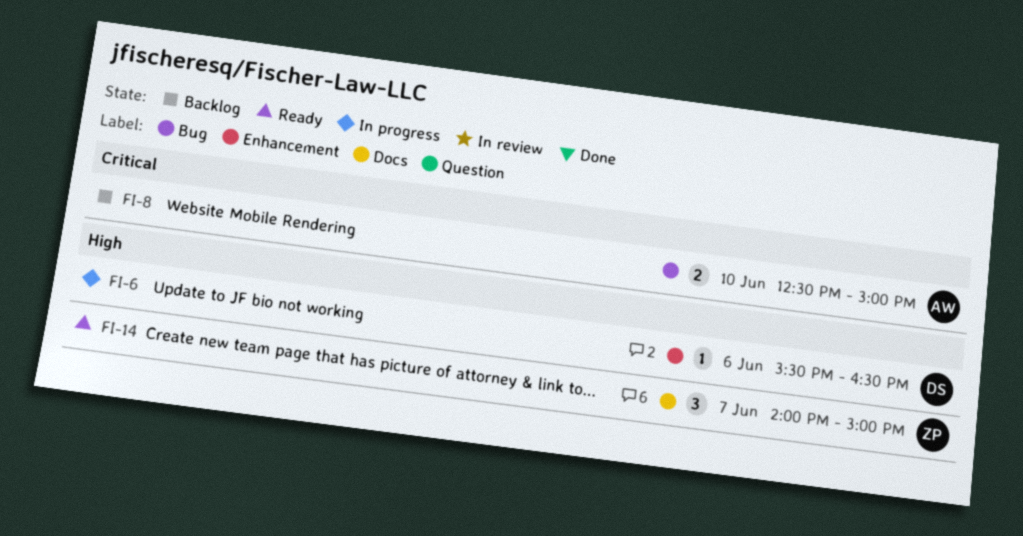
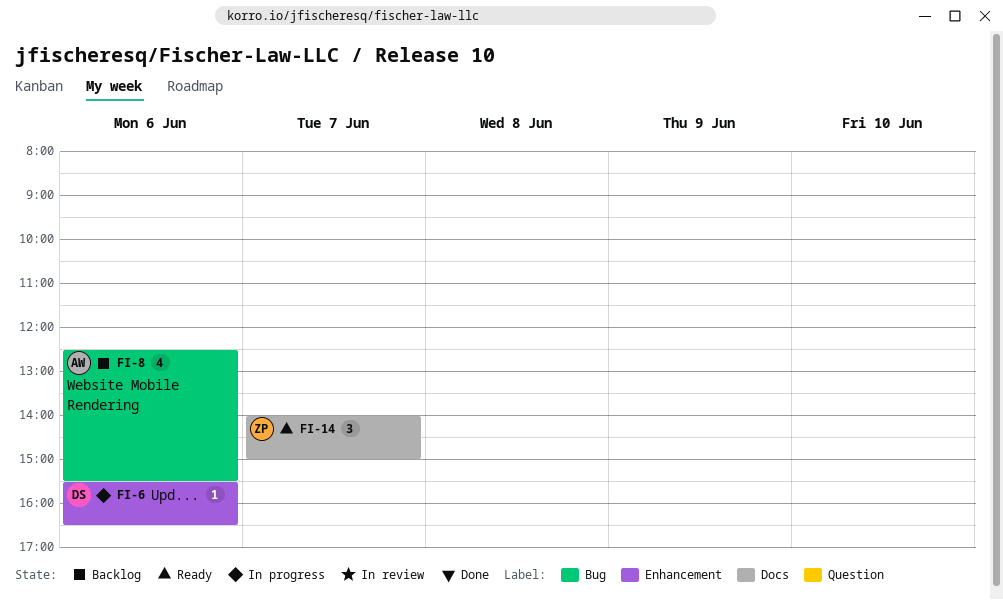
FI-8, estimate: 2 -> 4
FI-8, day: Jun 10 -> Jun 6
FI-8, ends: 15:00 -> 15:30

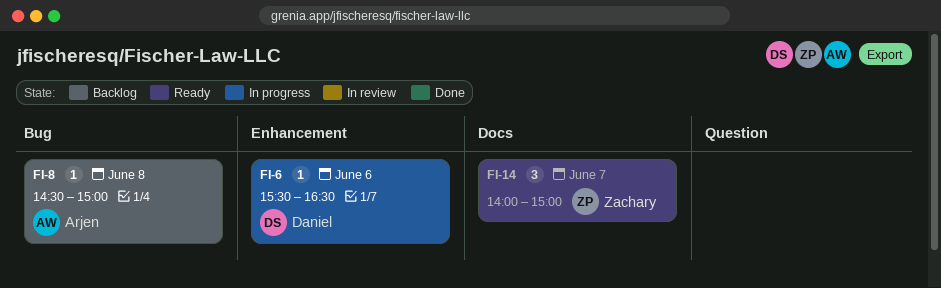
FI-8, estimate: 4 -> 1
FI-8, day: Jun 6 -> Jun 8
FI-8, begins: 12:30 -> 14:30
FI-8, ends: 15:30 -> 15:00

